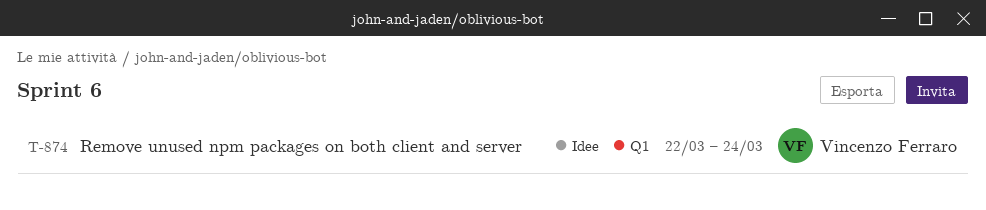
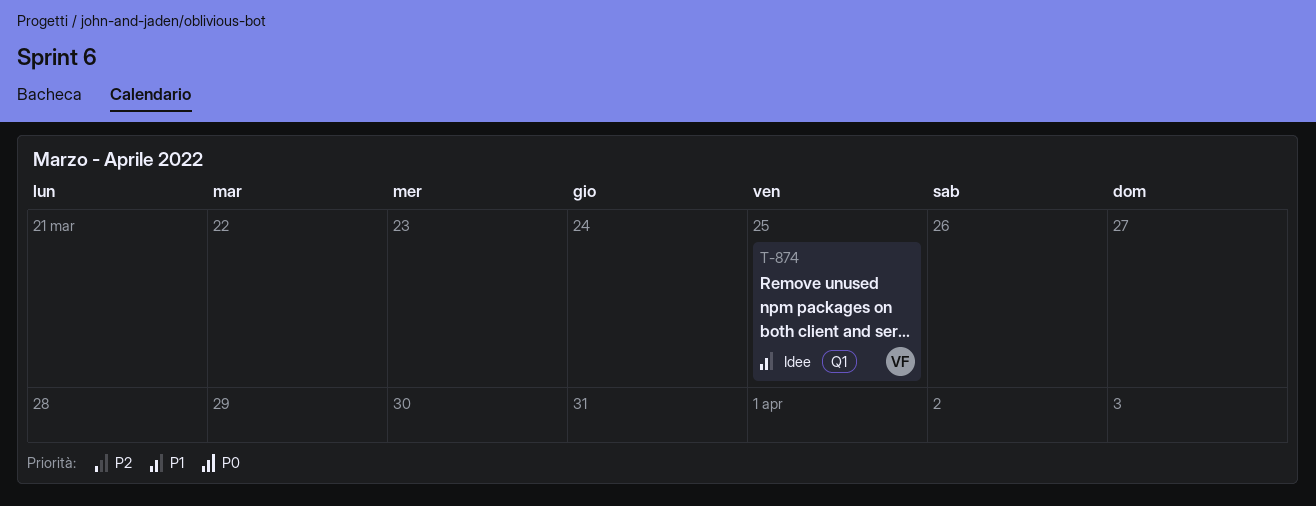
T-874, due: Mar 24 -> Mar 25

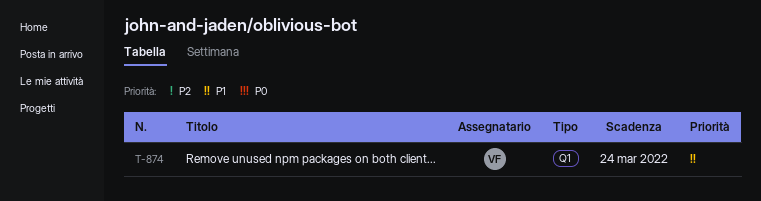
T-874, due: Mar 25 -> Mar 24

